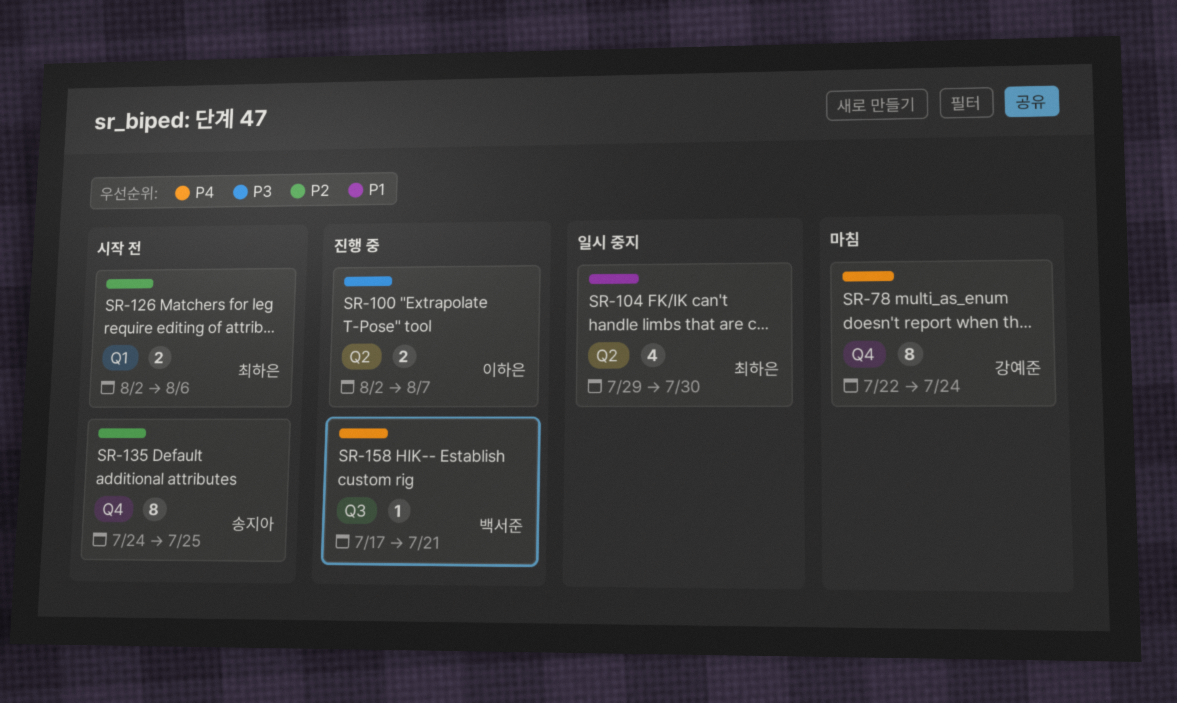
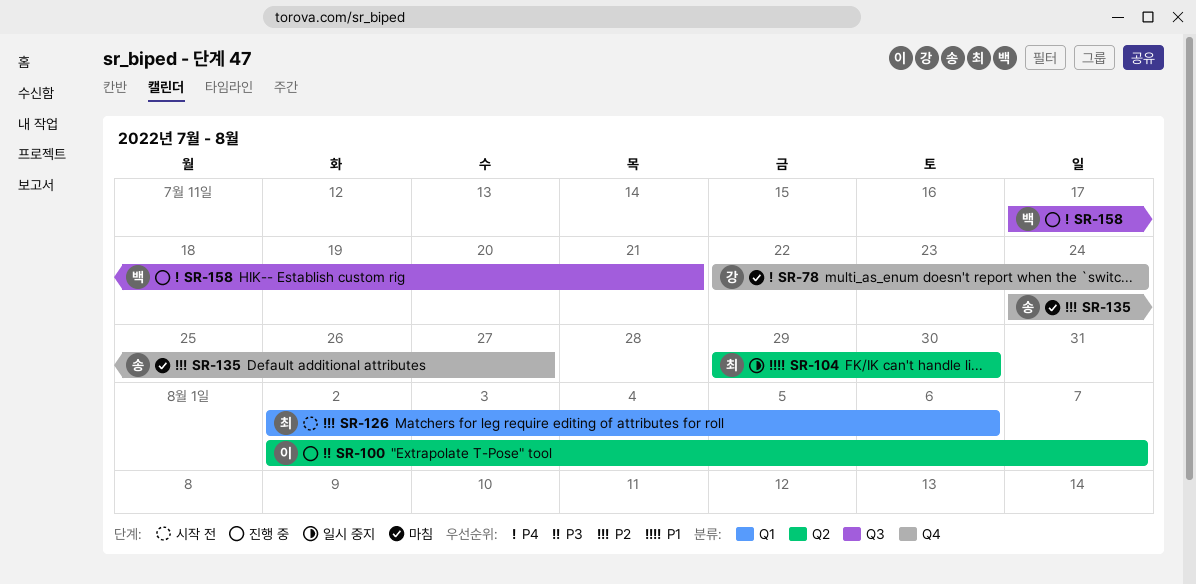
SR-135, status: 시작 전 -> 마침
SR-135, due: Jul 25 -> Jul 27

